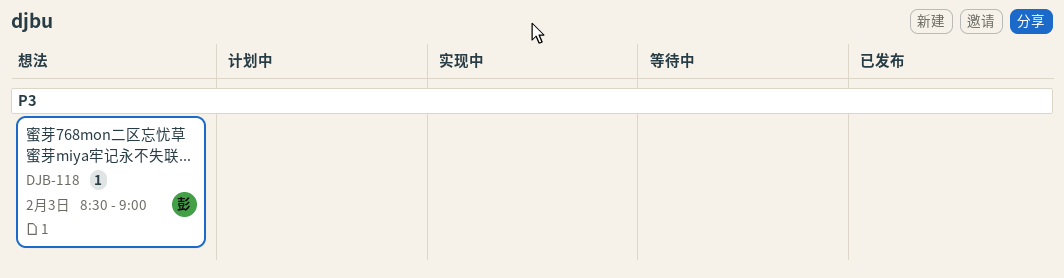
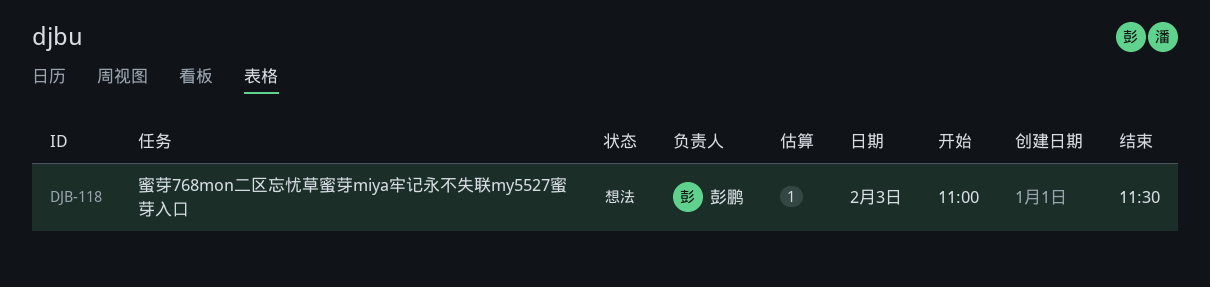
DJB-118, begins: 08:30 -> 11:00
DJB-118, ends: 09:00 -> 11:30

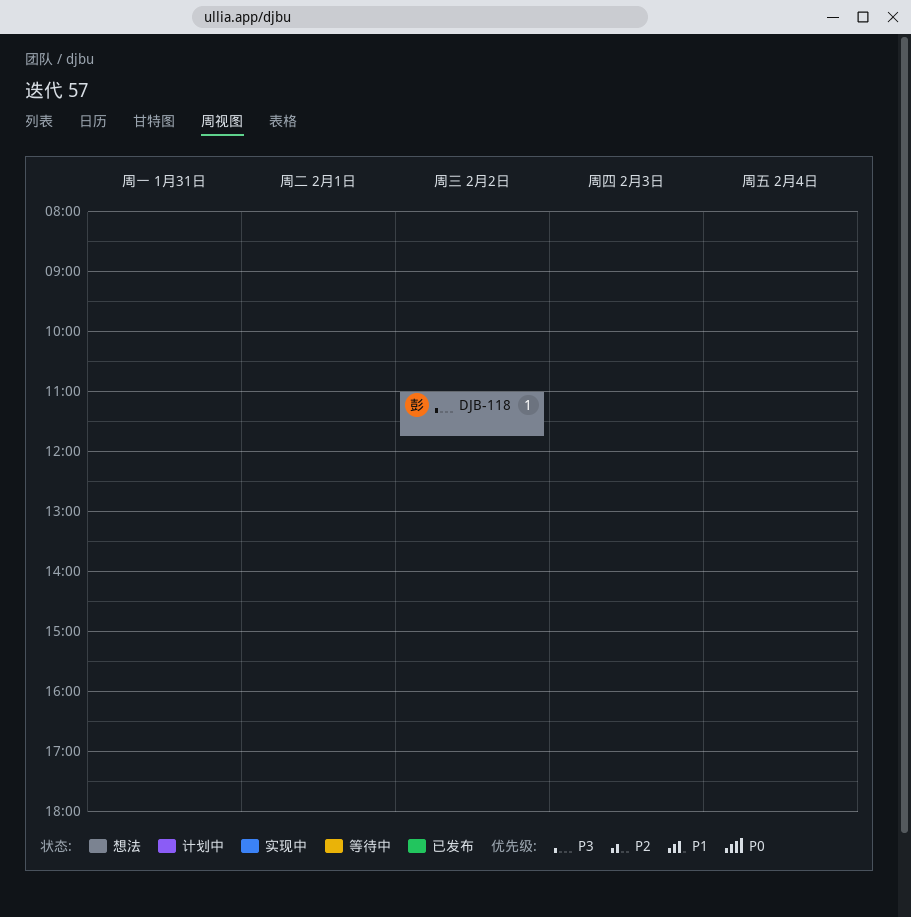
DJB-118, day: Feb 3 -> Feb 2
DJB-118, ends: 11:30 -> 11:45

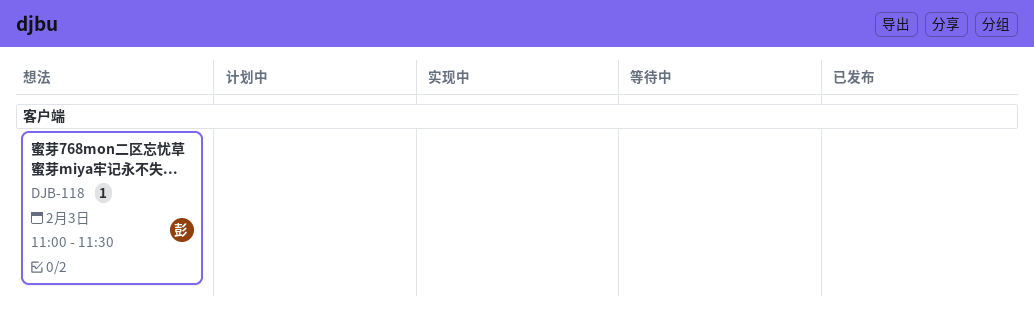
DJB-118, day: Feb 2 -> Feb 3
DJB-118, ends: 11:45 -> 11:30

